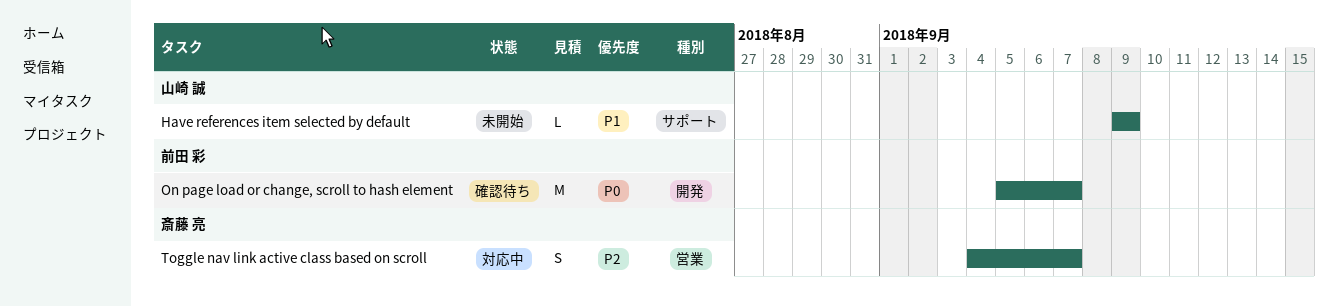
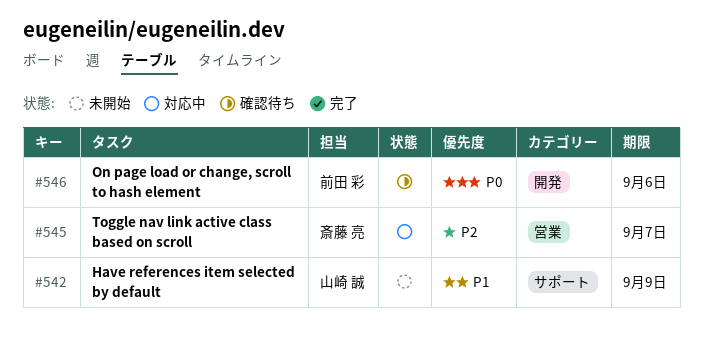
On page load or change, scroll to hash element, due: Sep 7 -> Sep 6

